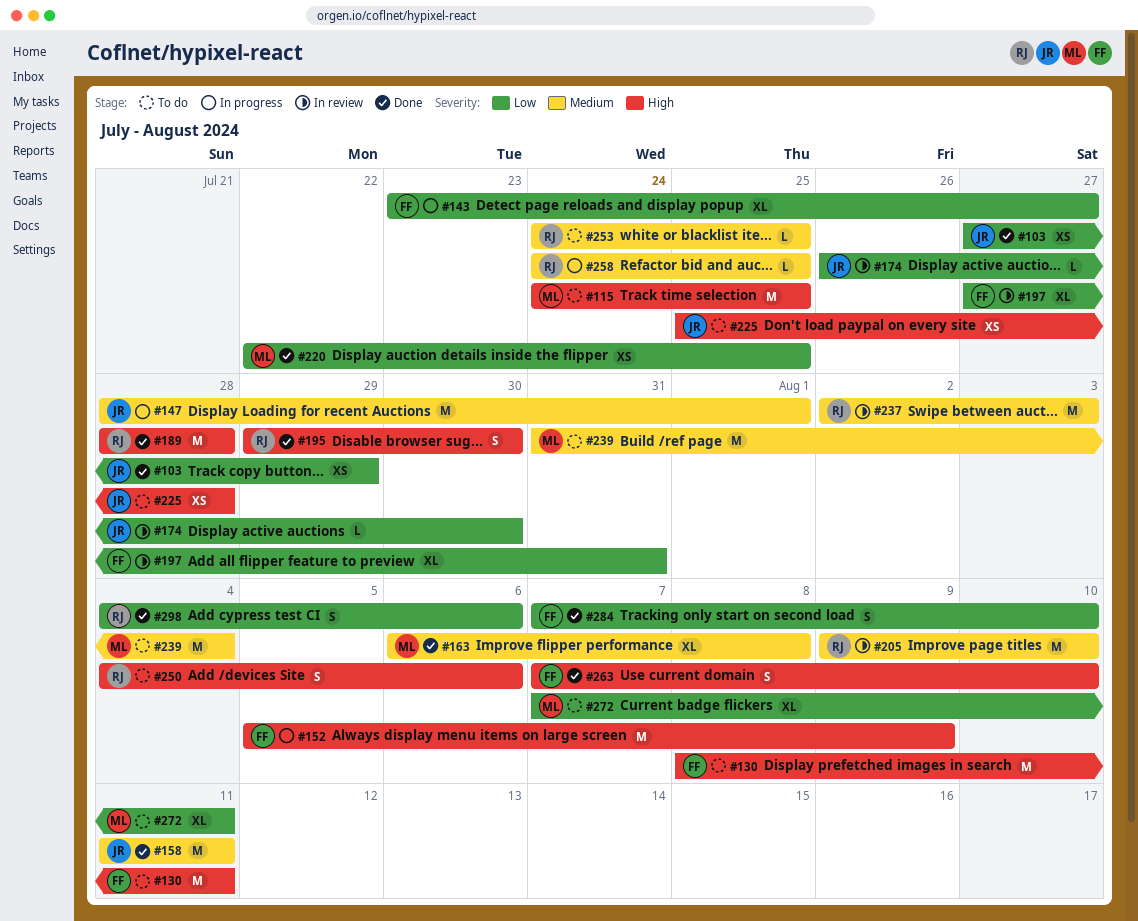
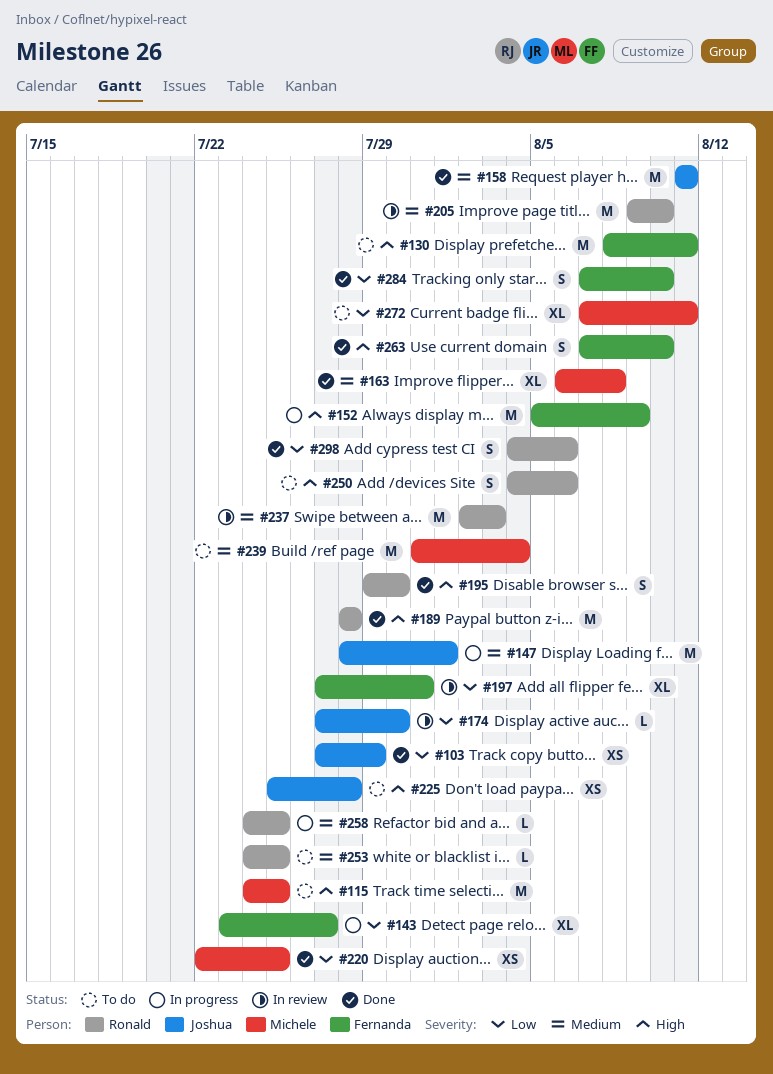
#174, start: Jul 26 -> Jul 27

